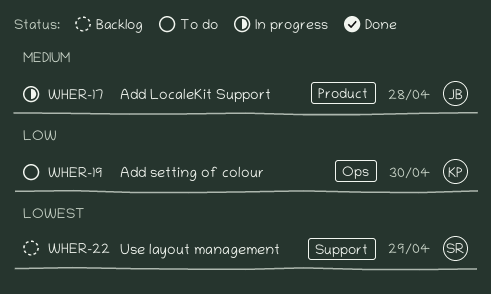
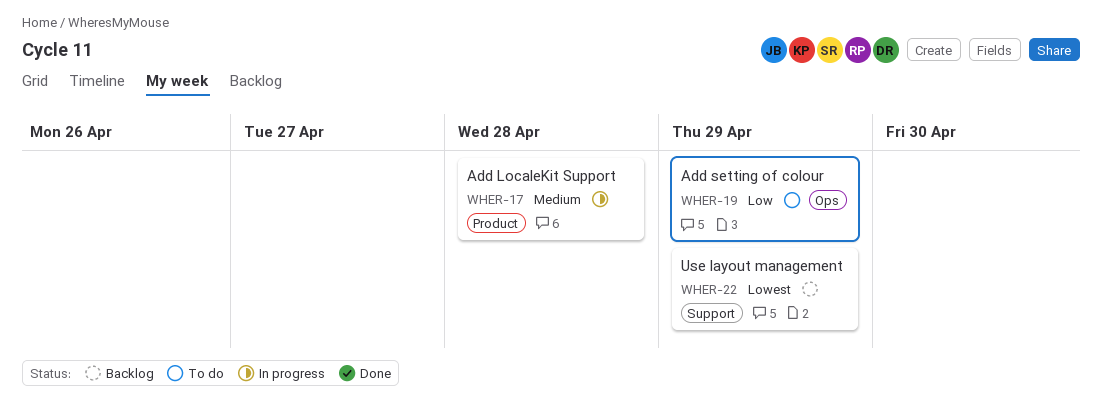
WHER-19, due: Apr 30 -> Apr 29

